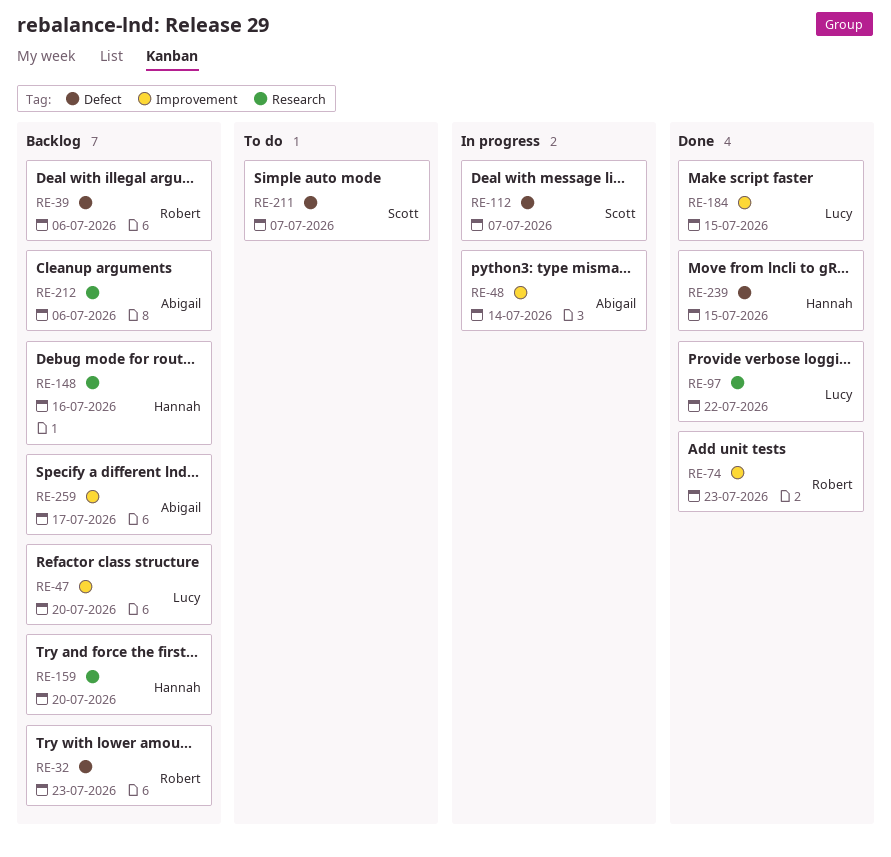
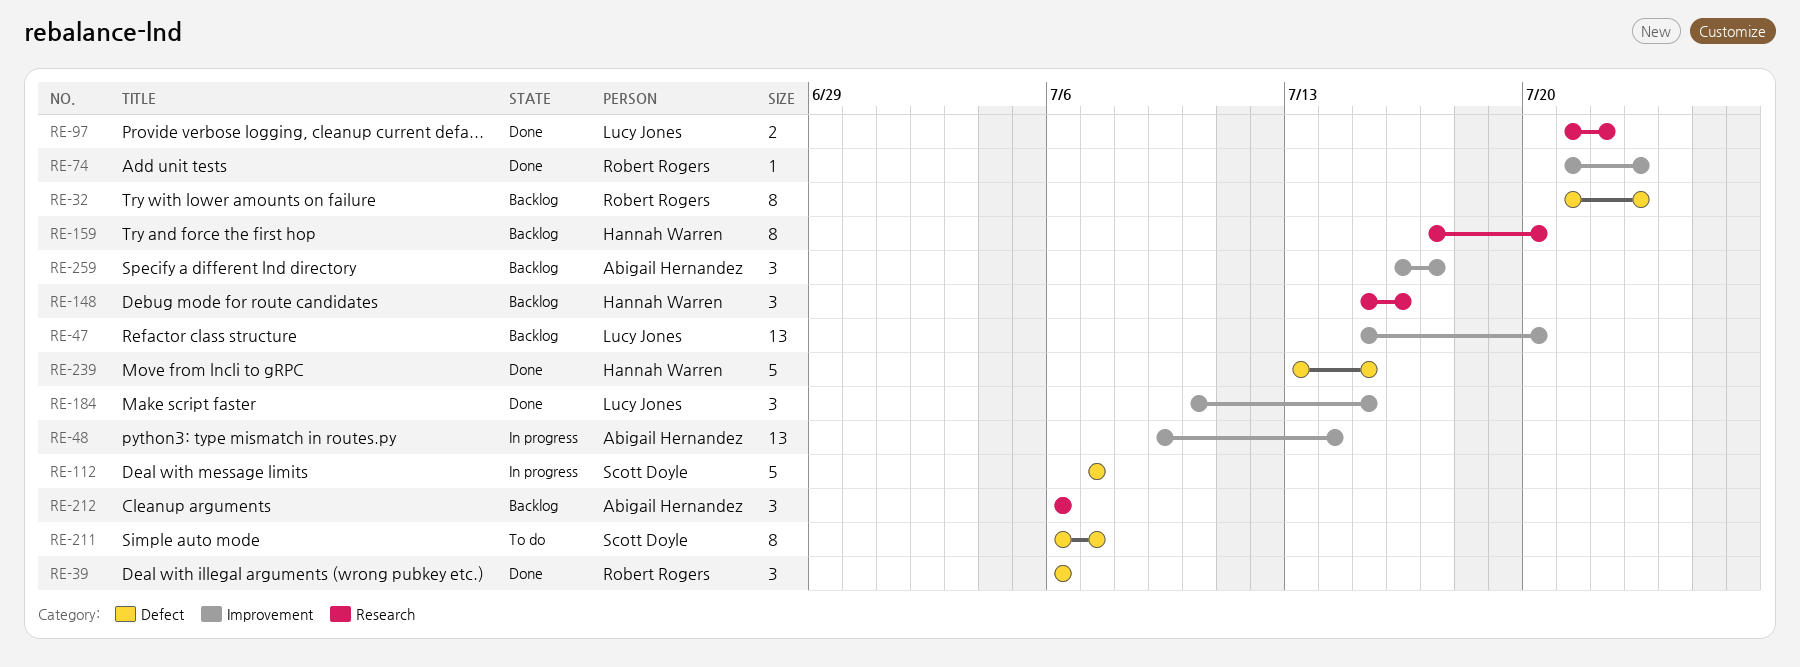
RE-39, status: Backlog -> Done

